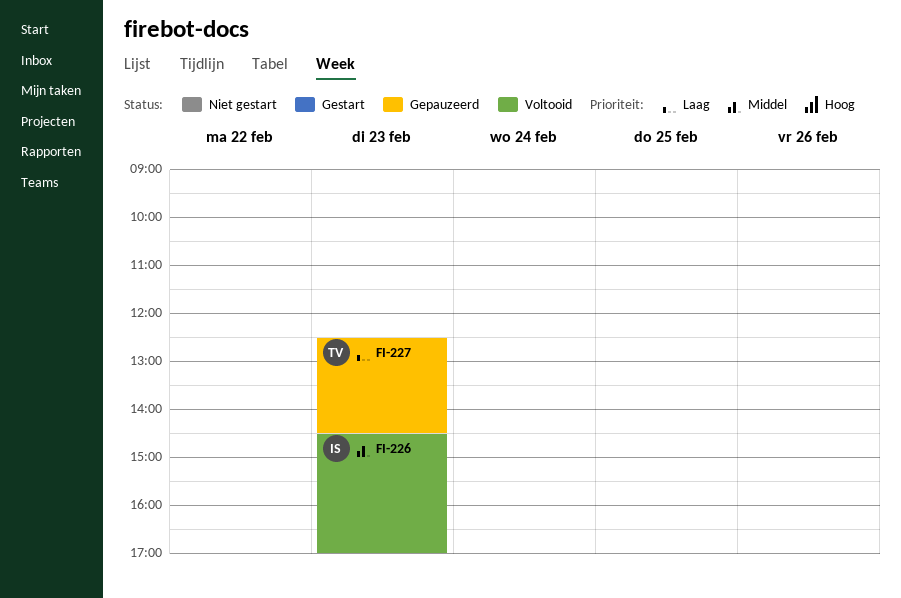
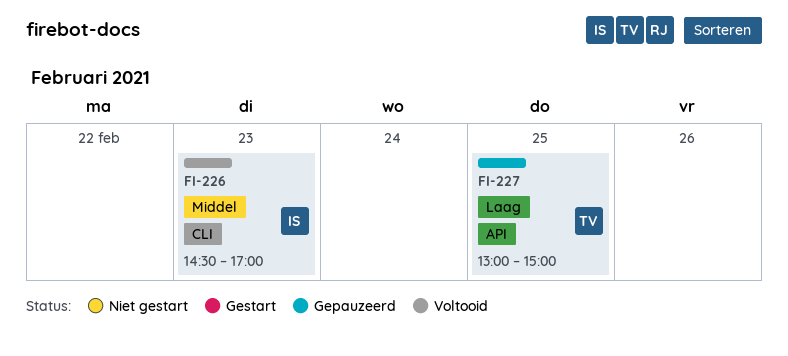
FI-227, day: Feb 23 -> Feb 25
FI-227, begins: 12:30 -> 13:00
FI-227, ends: 14:30 -> 15:00

